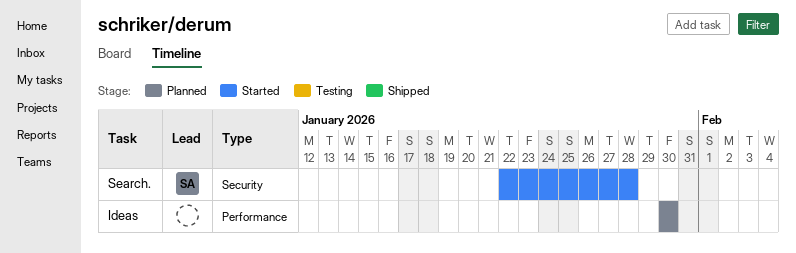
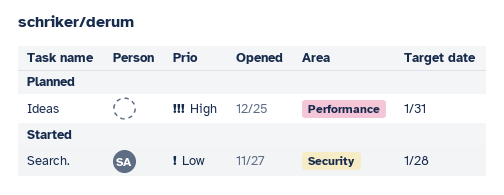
Ideas, due: Jan 30 -> Jan 31

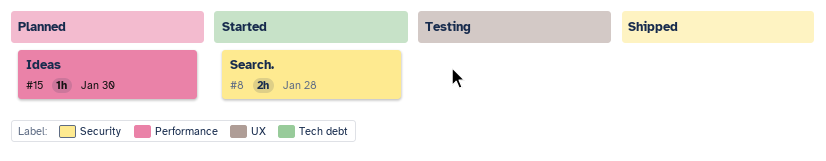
Ideas, due: Jan 31 -> Jan 30

